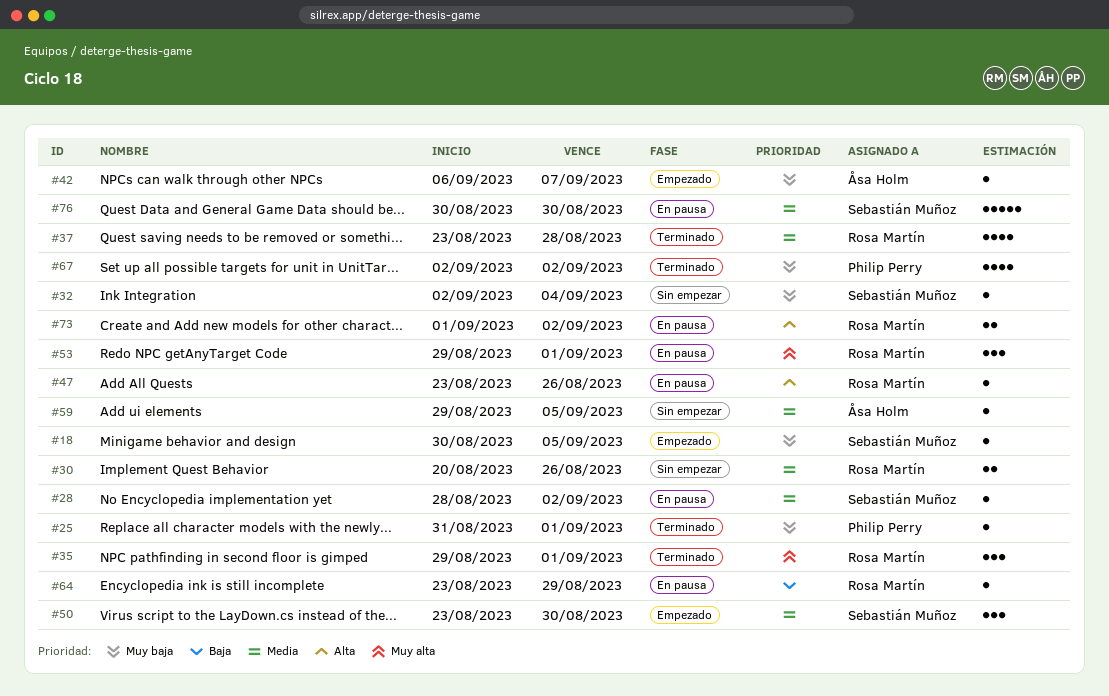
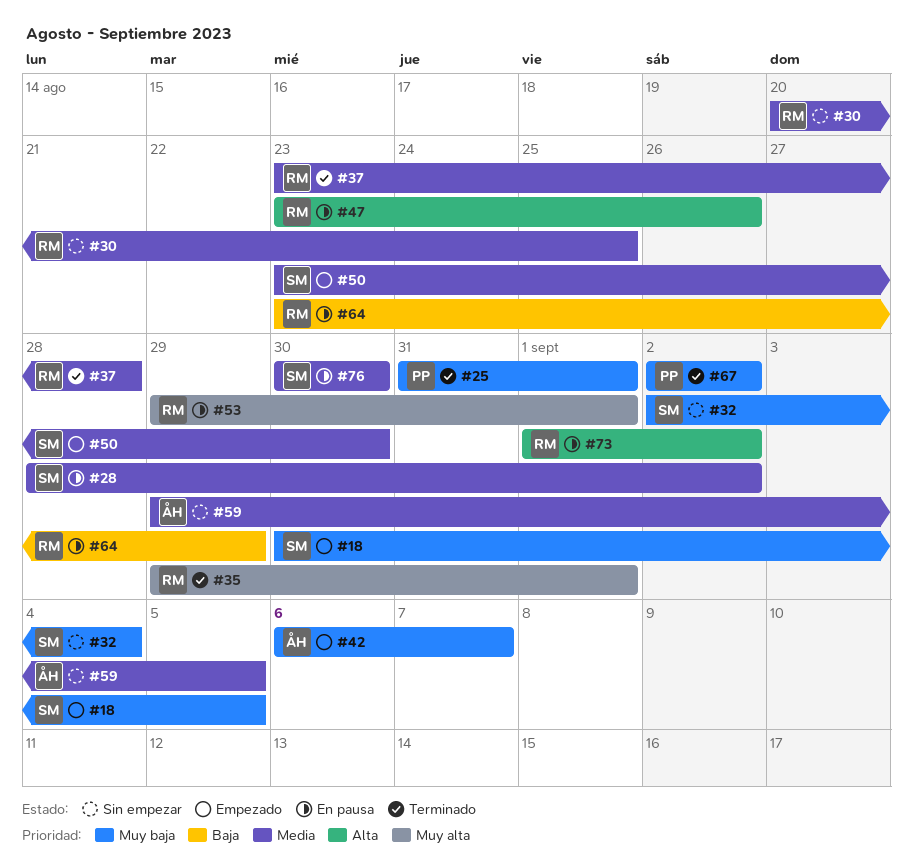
#30, due: Aug 26 -> Aug 25

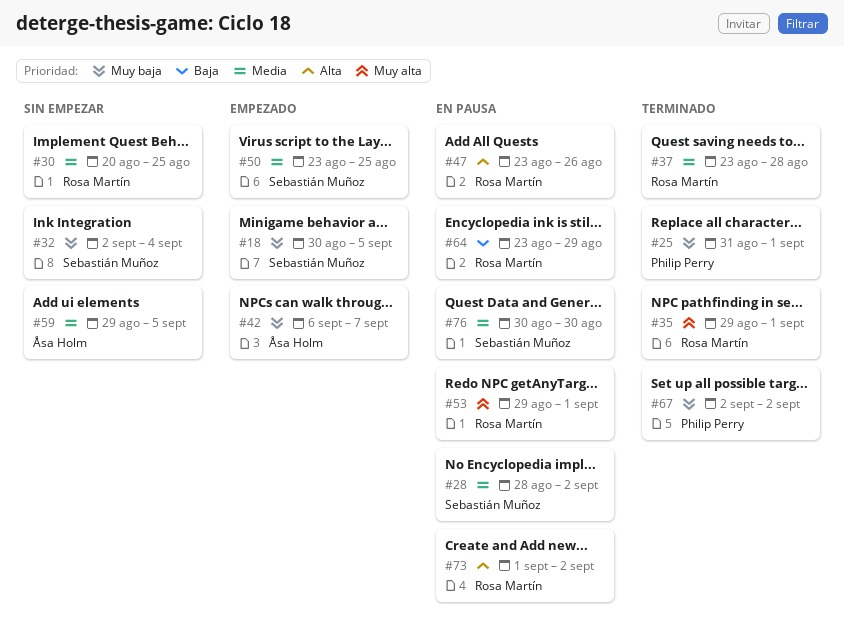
#50, due: Aug 30 -> Aug 25

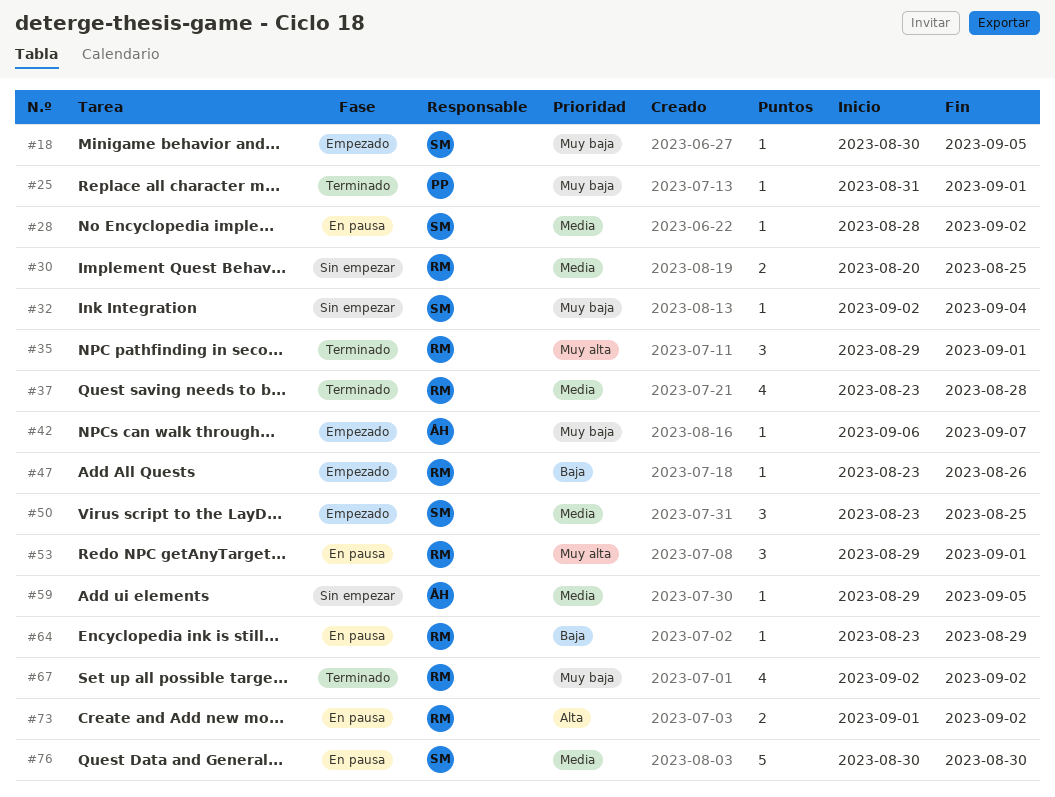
#47, status: En pausa -> Empezado
#47, priority: Alta -> Baja
#67, owner: Philip Perry -> Rosa Martín

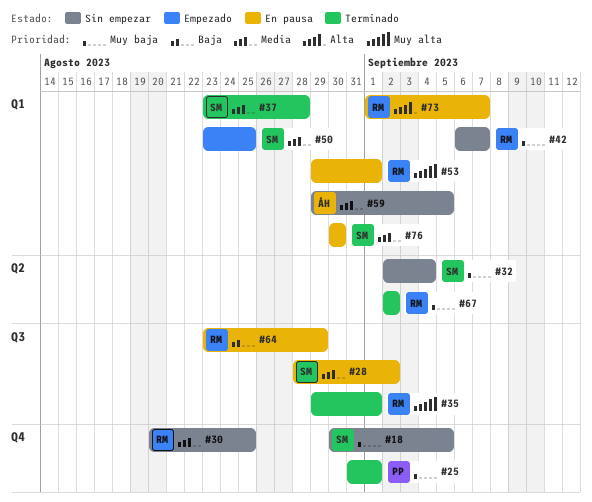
#18, status: Empezado -> Sin empezar
#37, owner: RM -> SM
#42, status: Empezado -> Sin empezar
#42, owner: ÅH -> RM
#47: present -> none
#73, due: Sep 2 -> Sep 7

